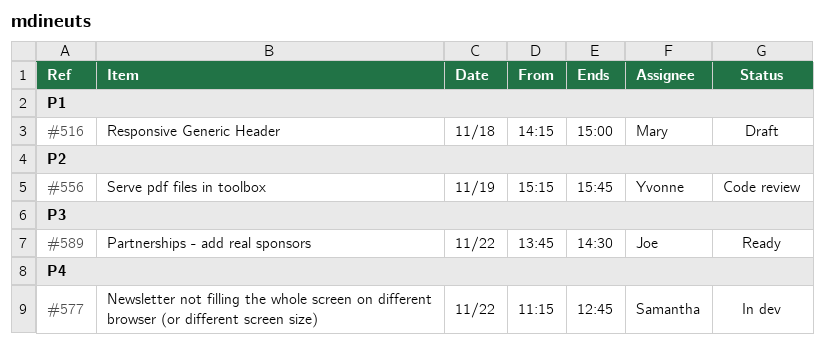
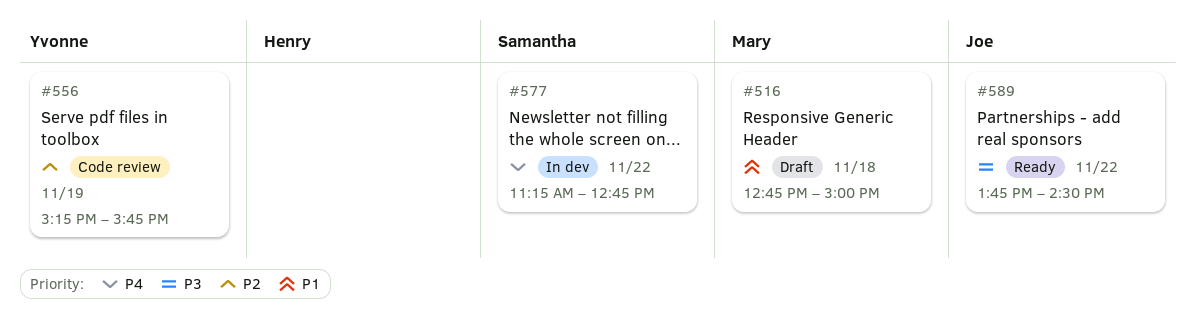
#516, begins: 14:15 -> 12:45

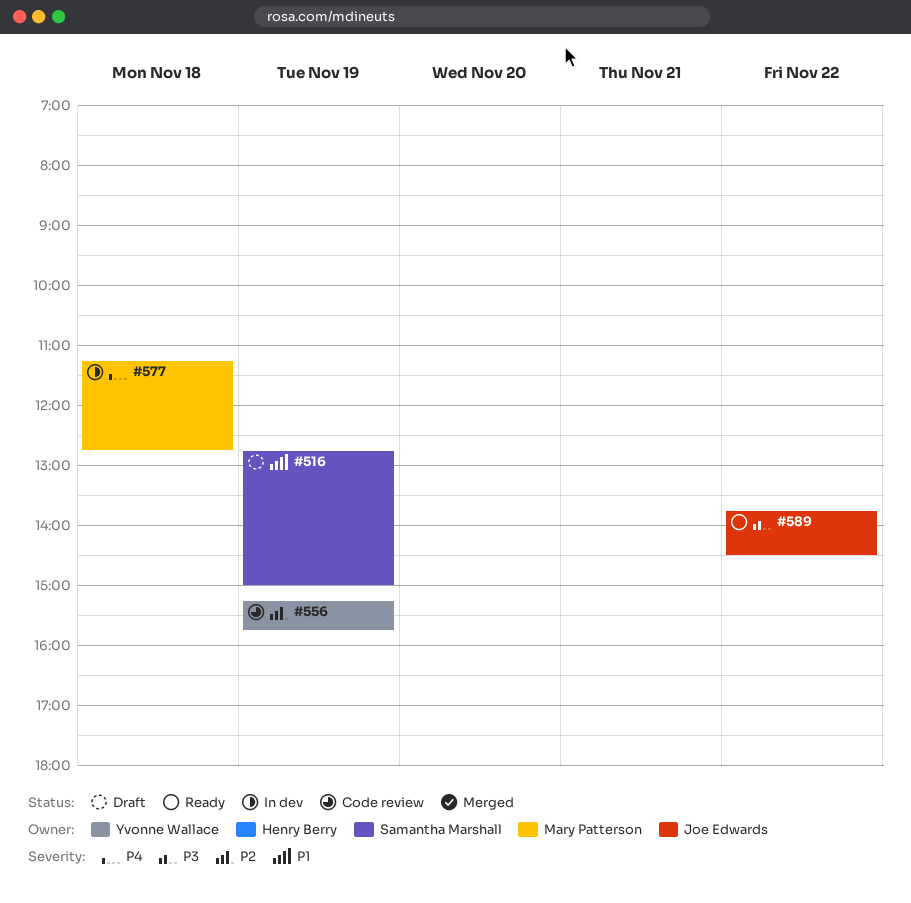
#516, owner: Mary Patterson -> Samantha Marshall
#516, day: Nov 18 -> Nov 19
#577, owner: Samantha Marshall -> Mary Patterson
#577, day: Nov 22 -> Nov 18

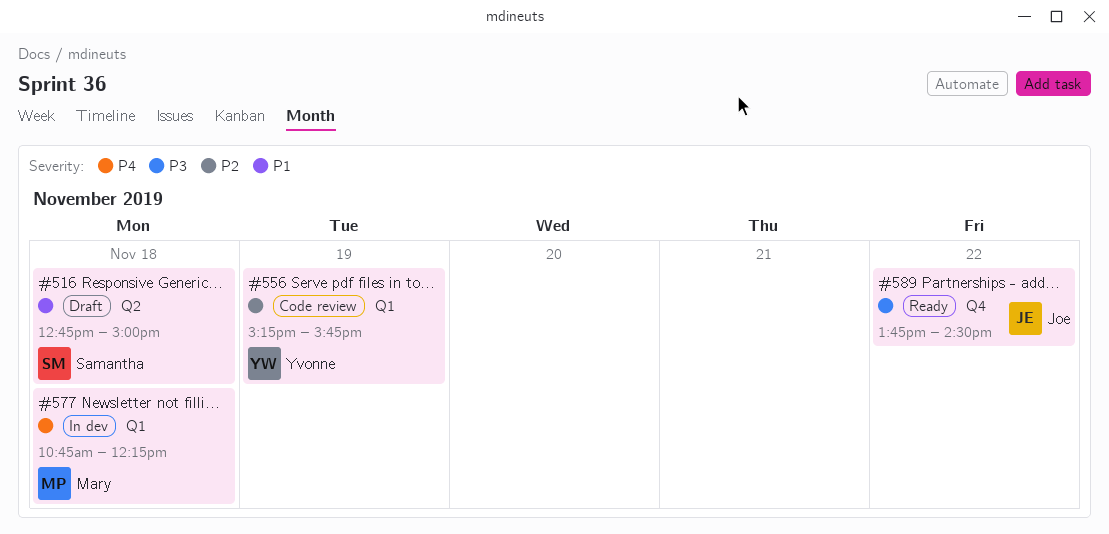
#516, day: Nov 19 -> Nov 18
#577, begins: 11:15 -> 10:45
#577, ends: 12:45 -> 12:15

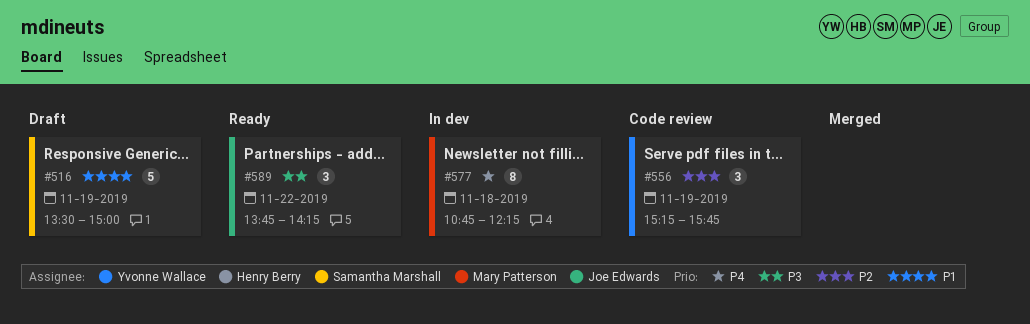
#516, day: Nov 18 -> Nov 19
#516, begins: 12:45 -> 13:30
#589, ends: 14:30 -> 14:15

